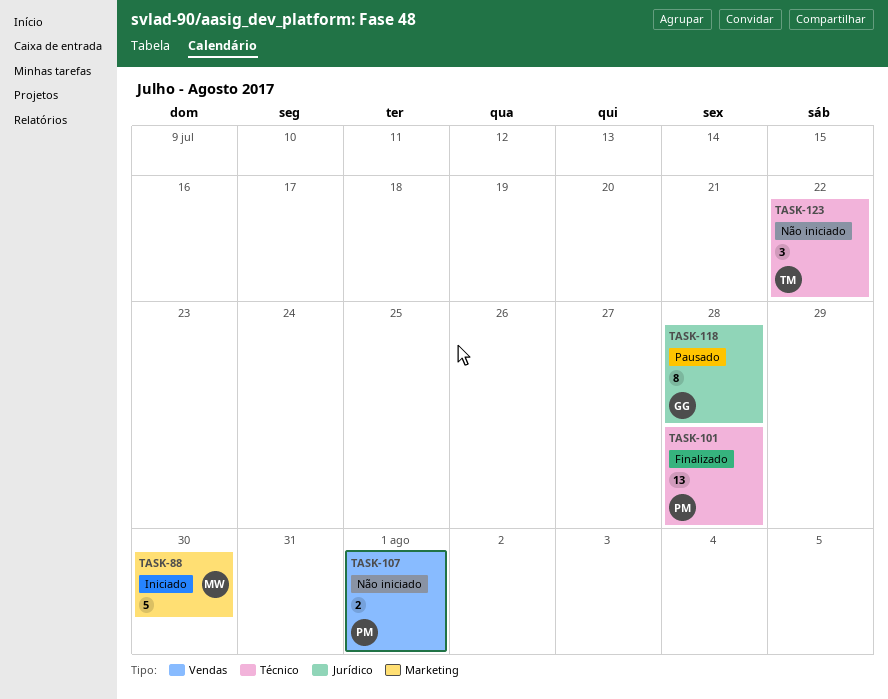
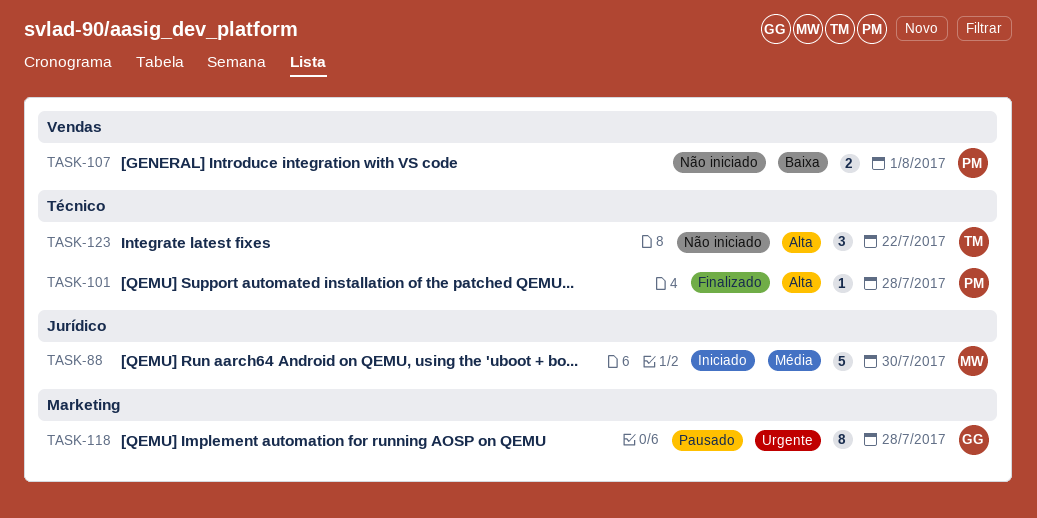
TASK-88, label: Marketing -> Jurídico
TASK-101, estimate: 13 -> 1
TASK-118, label: Jurídico -> Marketing

